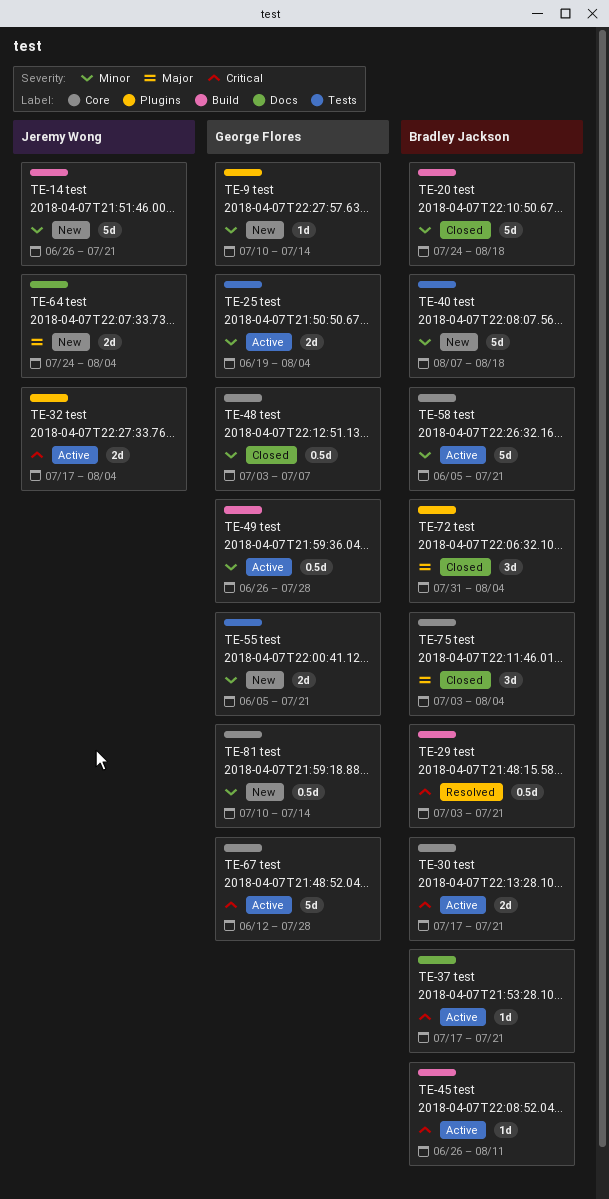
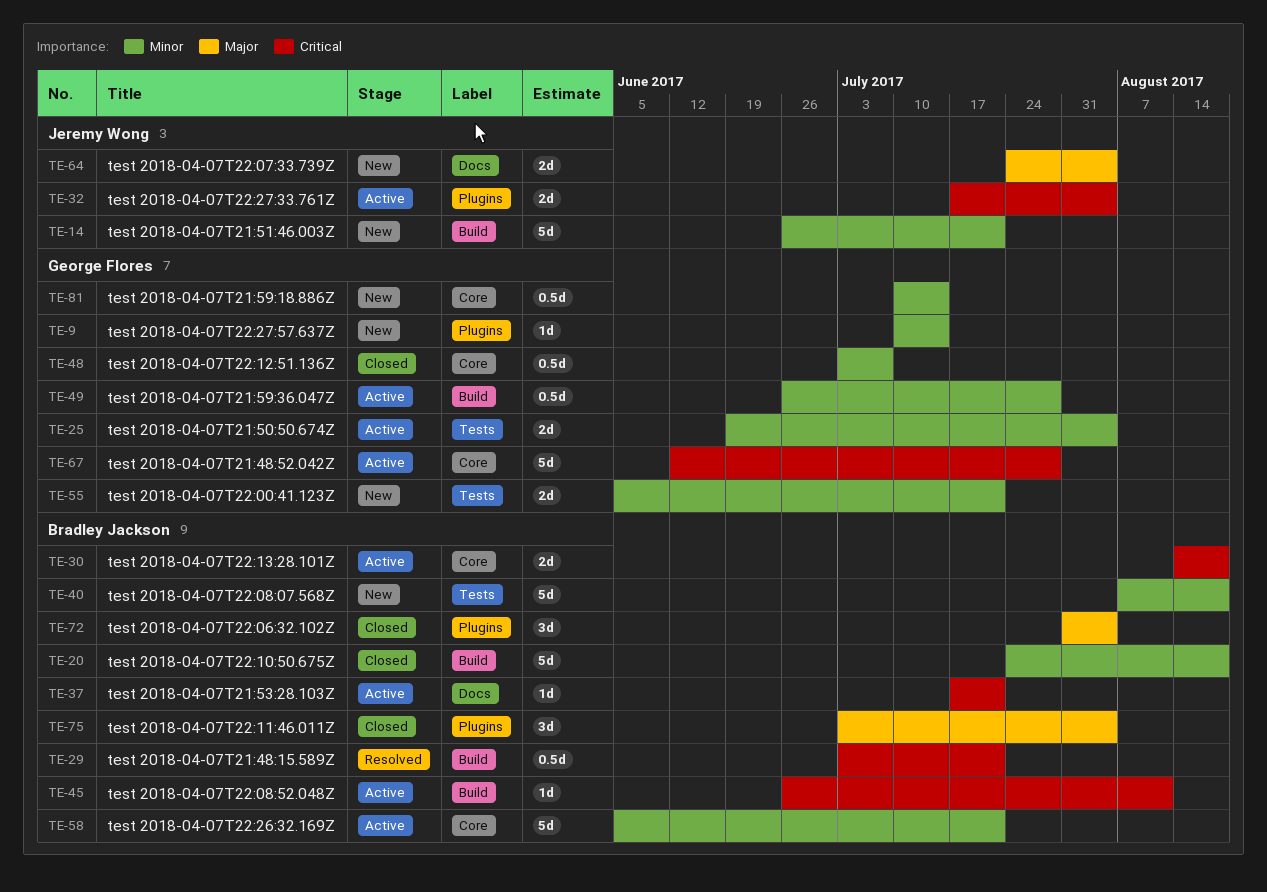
TE-30, start: Jul 17 -> Aug 14
TE-30, due: Jul 21 -> Aug 18
TE-75, label: Core -> Plugins

